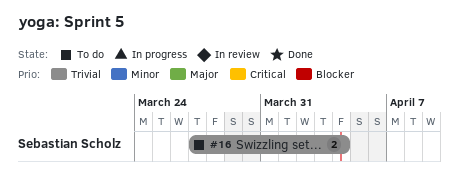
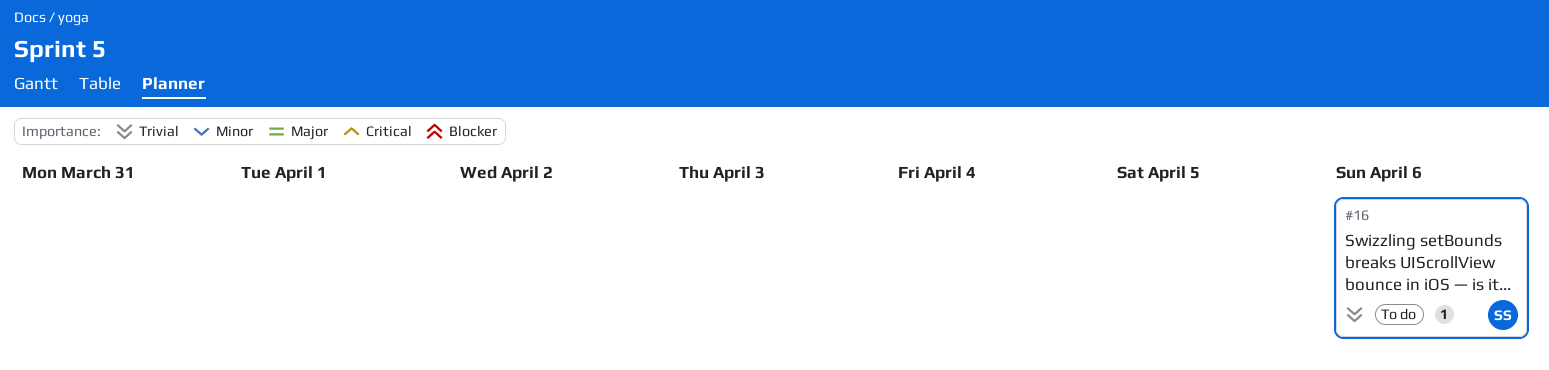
#16, estimate: 2 -> 1
#16, due: Apr 4 -> Apr 6

